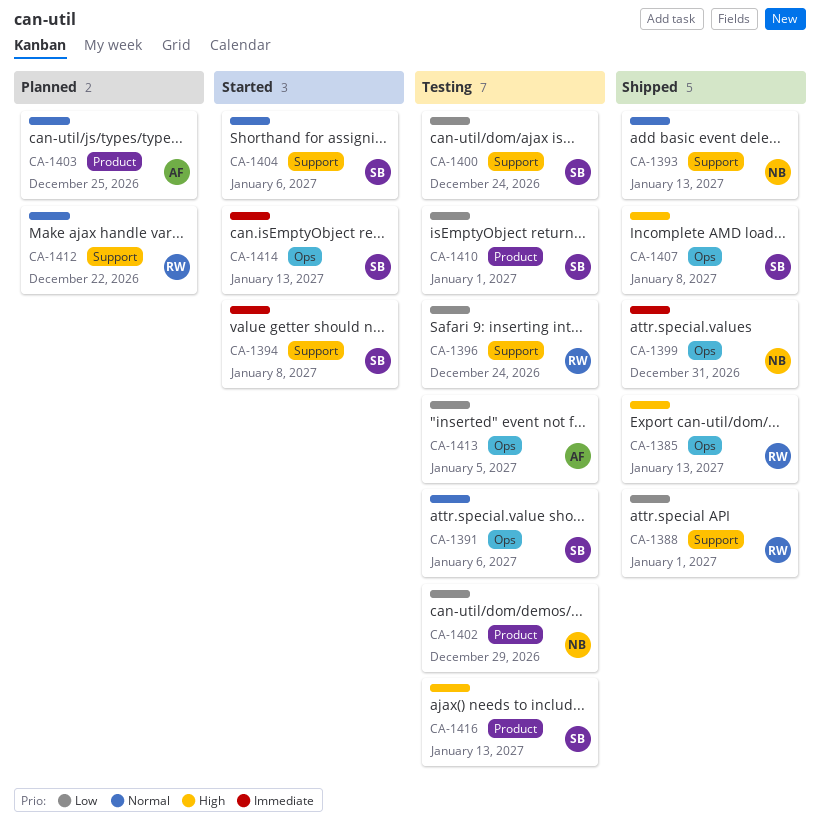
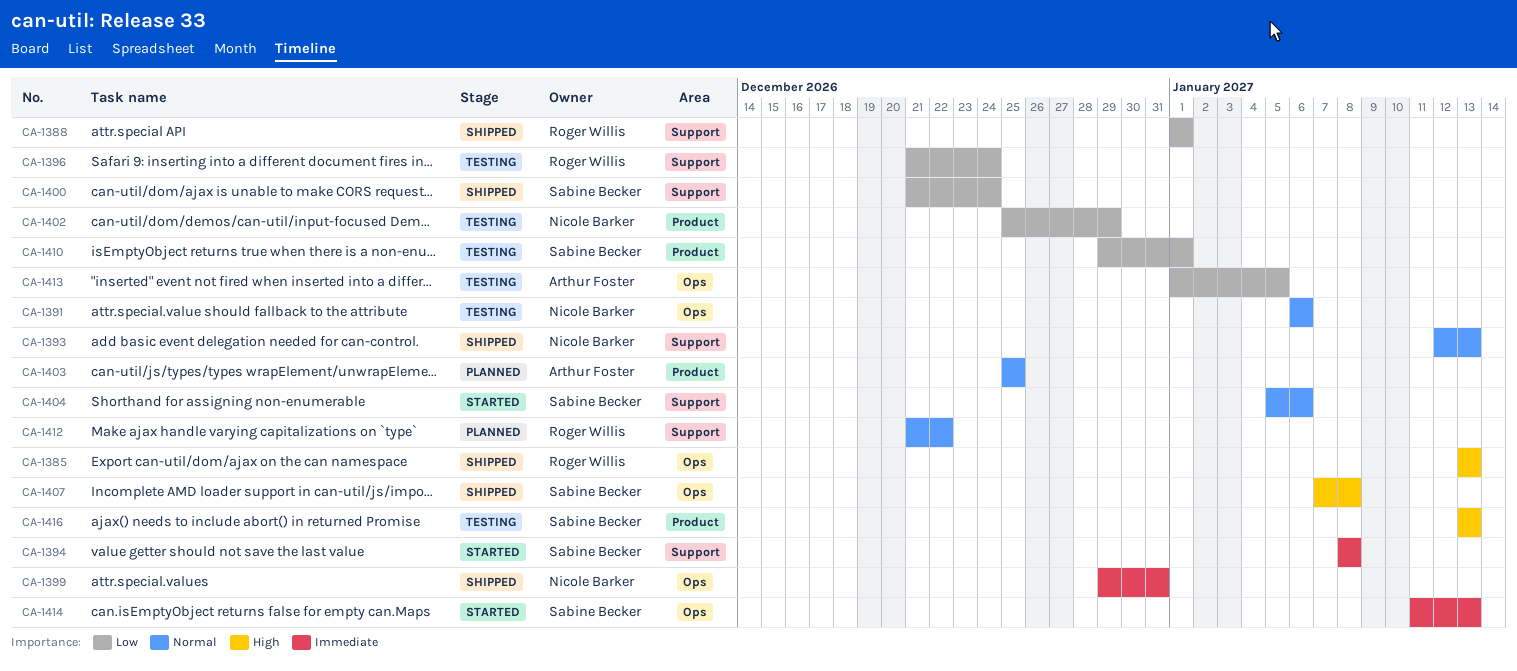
CA-1391, owner: Sabine Becker -> Nicole Barker
CA-1400, status: Testing -> Shipped

